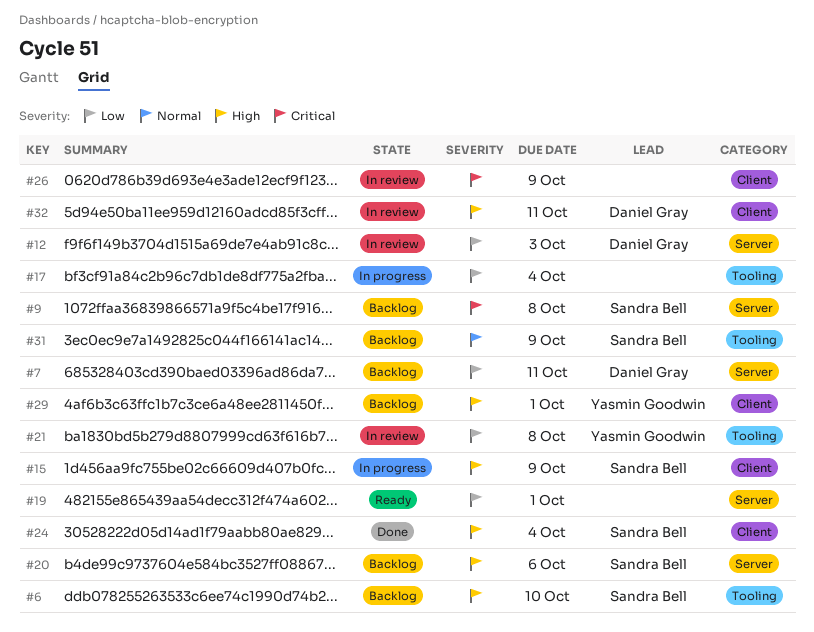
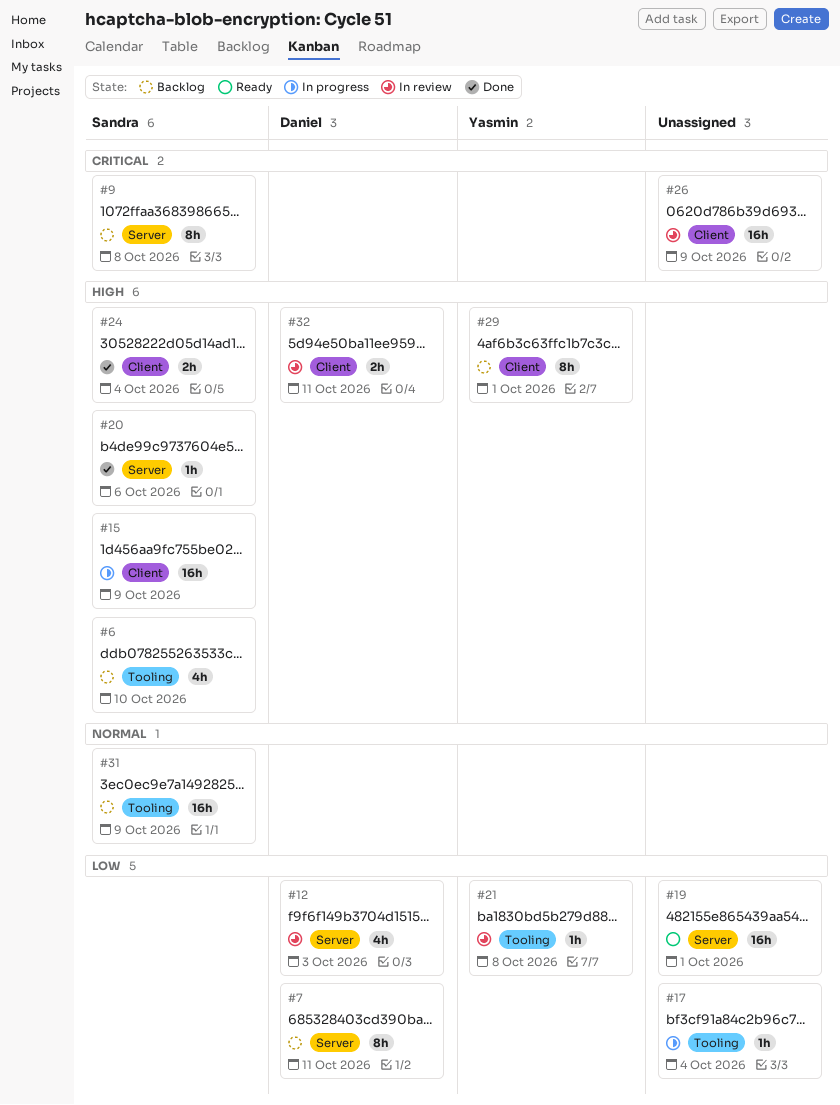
#20, status: Backlog -> Done

